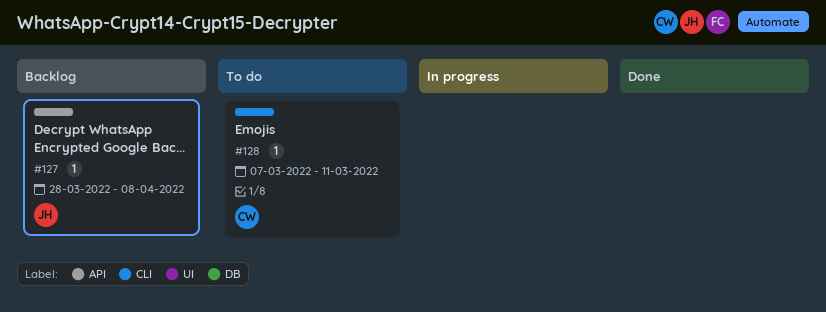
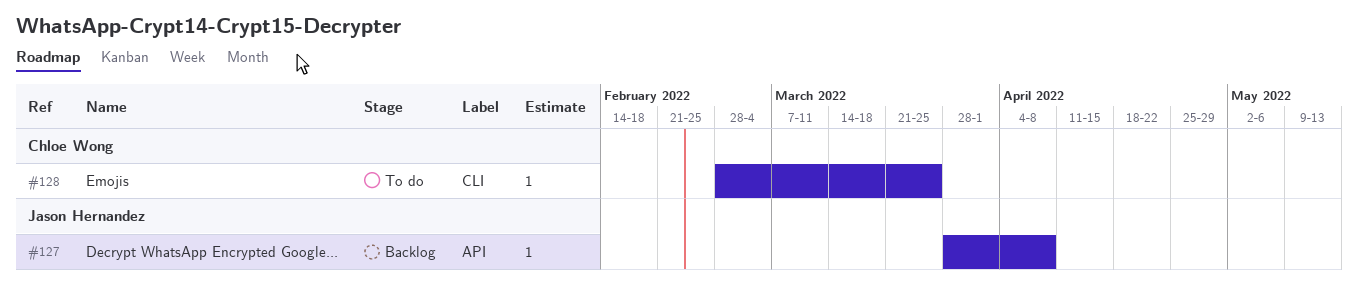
#128, start: Mar 7 -> Feb 28
#128, due: Mar 11 -> Mar 25

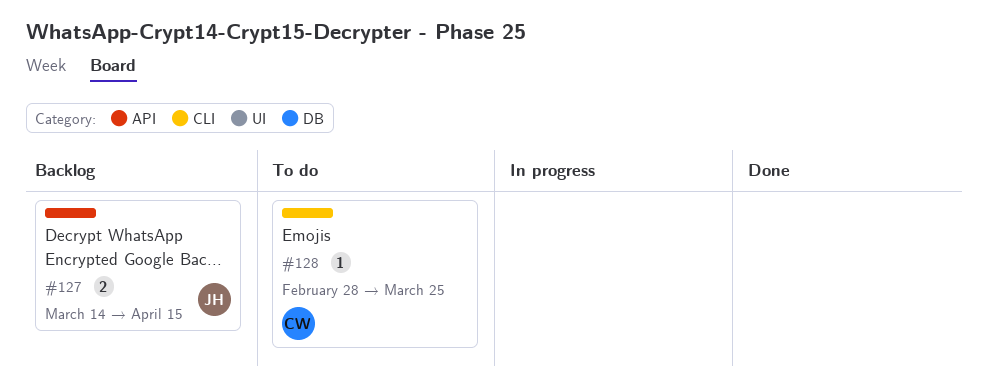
#127, estimate: 1 -> 2
#127, start: Mar 28 -> Mar 14
#127, due: Apr 8 -> Apr 15

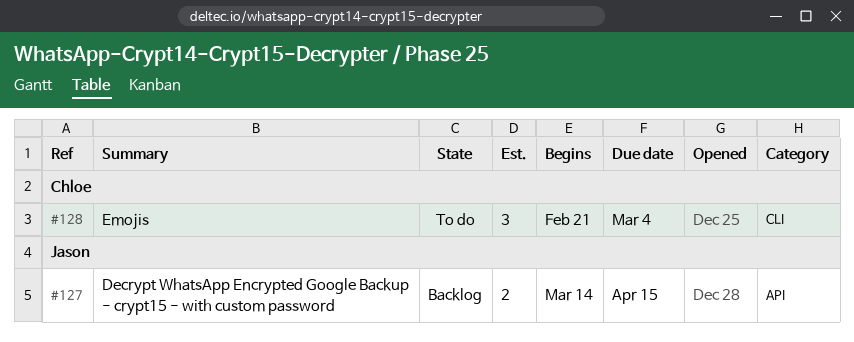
#128, estimate: 1 -> 3
#128, start: Feb 28 -> Feb 21
#128, due: Mar 25 -> Mar 4

